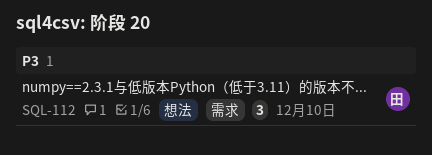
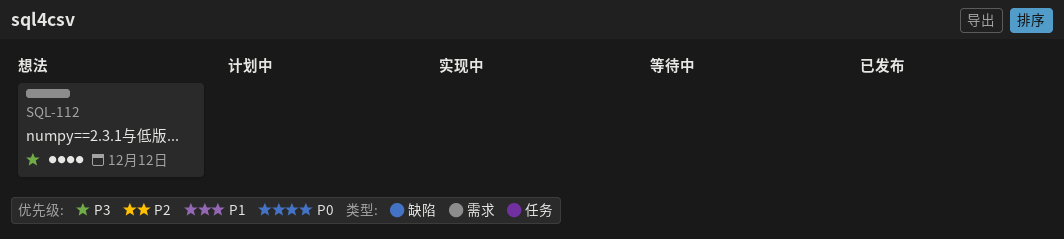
SQL-112, estimate: 3 -> 4
SQL-112, due: Dec 10 -> Dec 12

